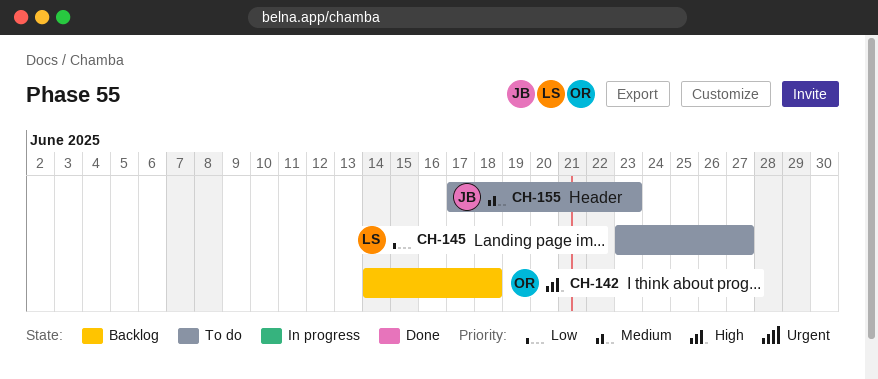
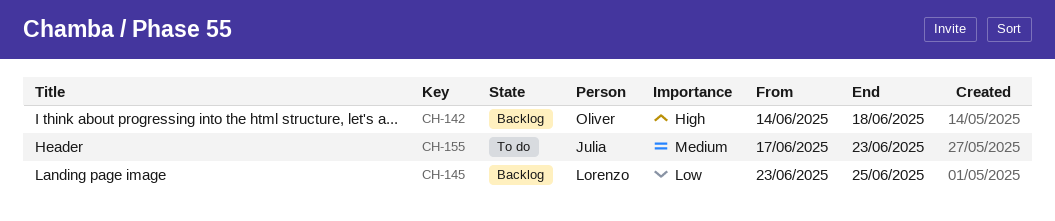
CH-145, status: To do -> Backlog
CH-145, due: Jun 27 -> Jun 25

